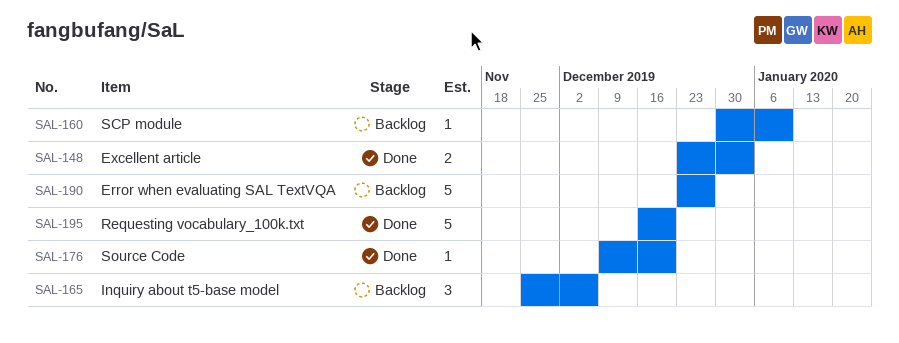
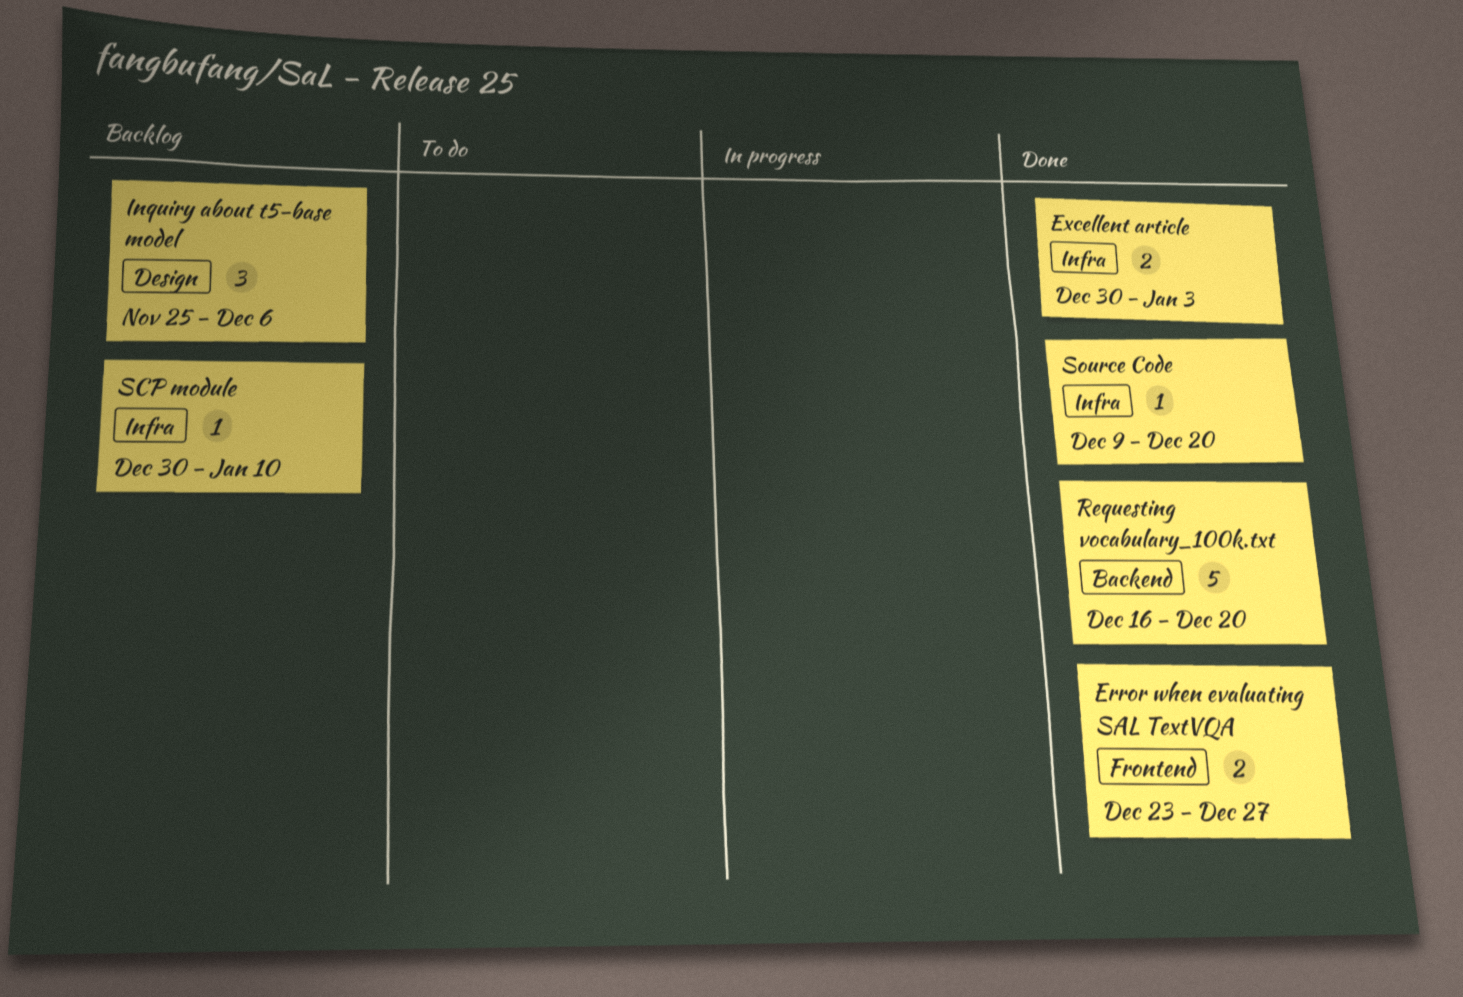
Error when evaluating SAL TextVQA, status: Backlog -> Done
Error when evaluating SAL TextVQA, estimate: 5 -> 2
Excellent article, start: Dec 23 -> Dec 30

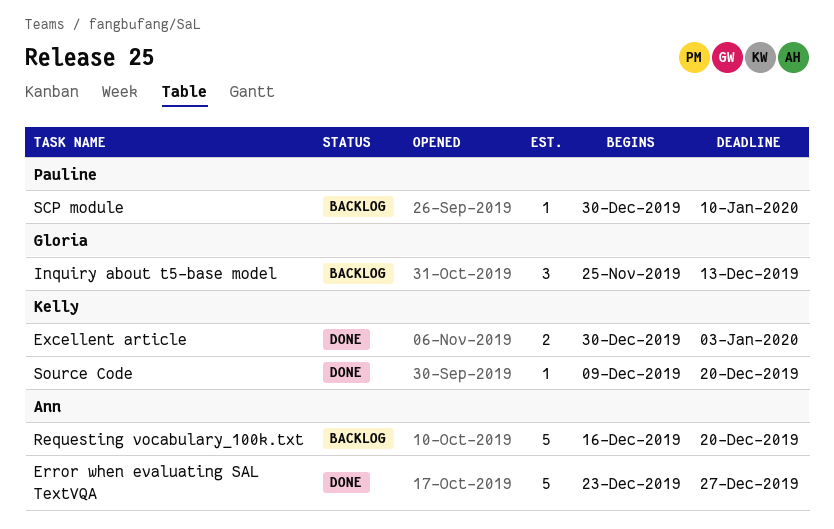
Error when evaluating SAL TextVQA, estimate: 2 -> 5
Inquiry about t5-base model, due: Dec 6 -> Dec 13
Requesting vocabulary_100k.txt, status: Done -> Backlog

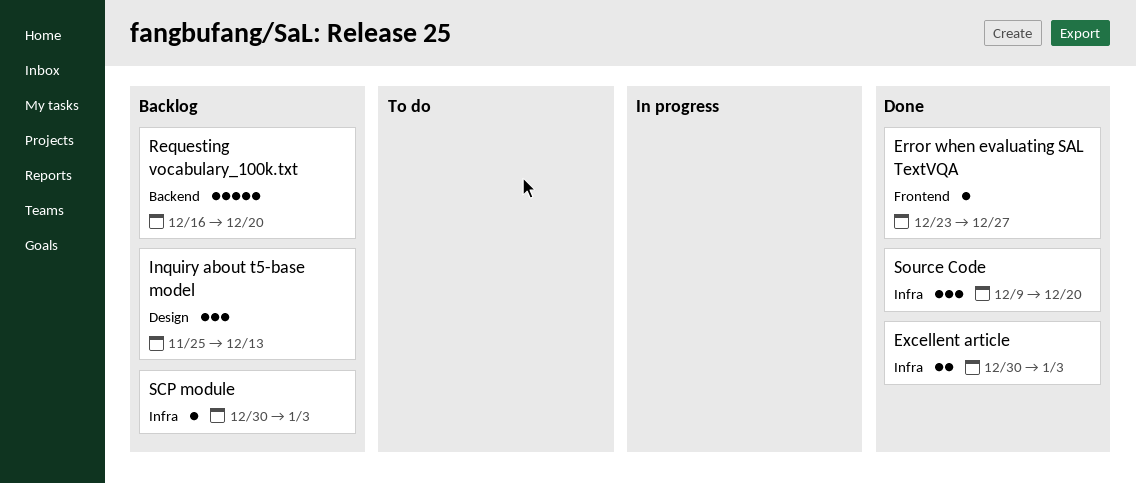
Error when evaluating SAL TextVQA, estimate: 5 -> 1
SCP module, due: Jan 10 -> Jan 3
Source Code, estimate: 1 -> 3

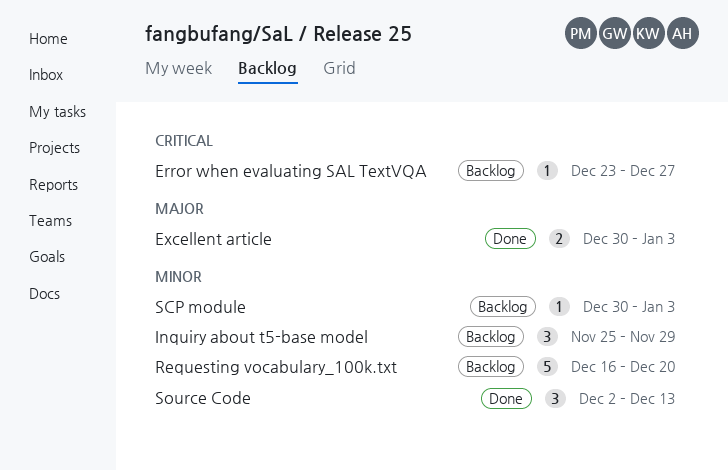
Error when evaluating SAL TextVQA, status: Done -> Backlog
Inquiry about t5-base model, due: Dec 13 -> Nov 29
Source Code, start: Dec 9 -> Dec 2
Source Code, due: Dec 20 -> Dec 13

